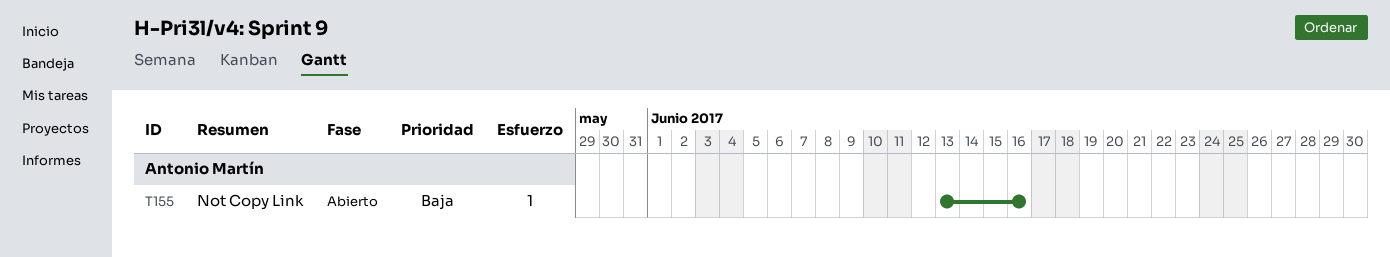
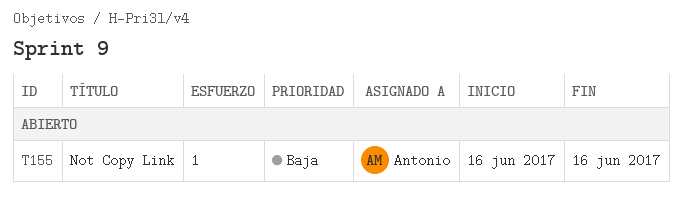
T155, start: Jun 13 -> Jun 16

